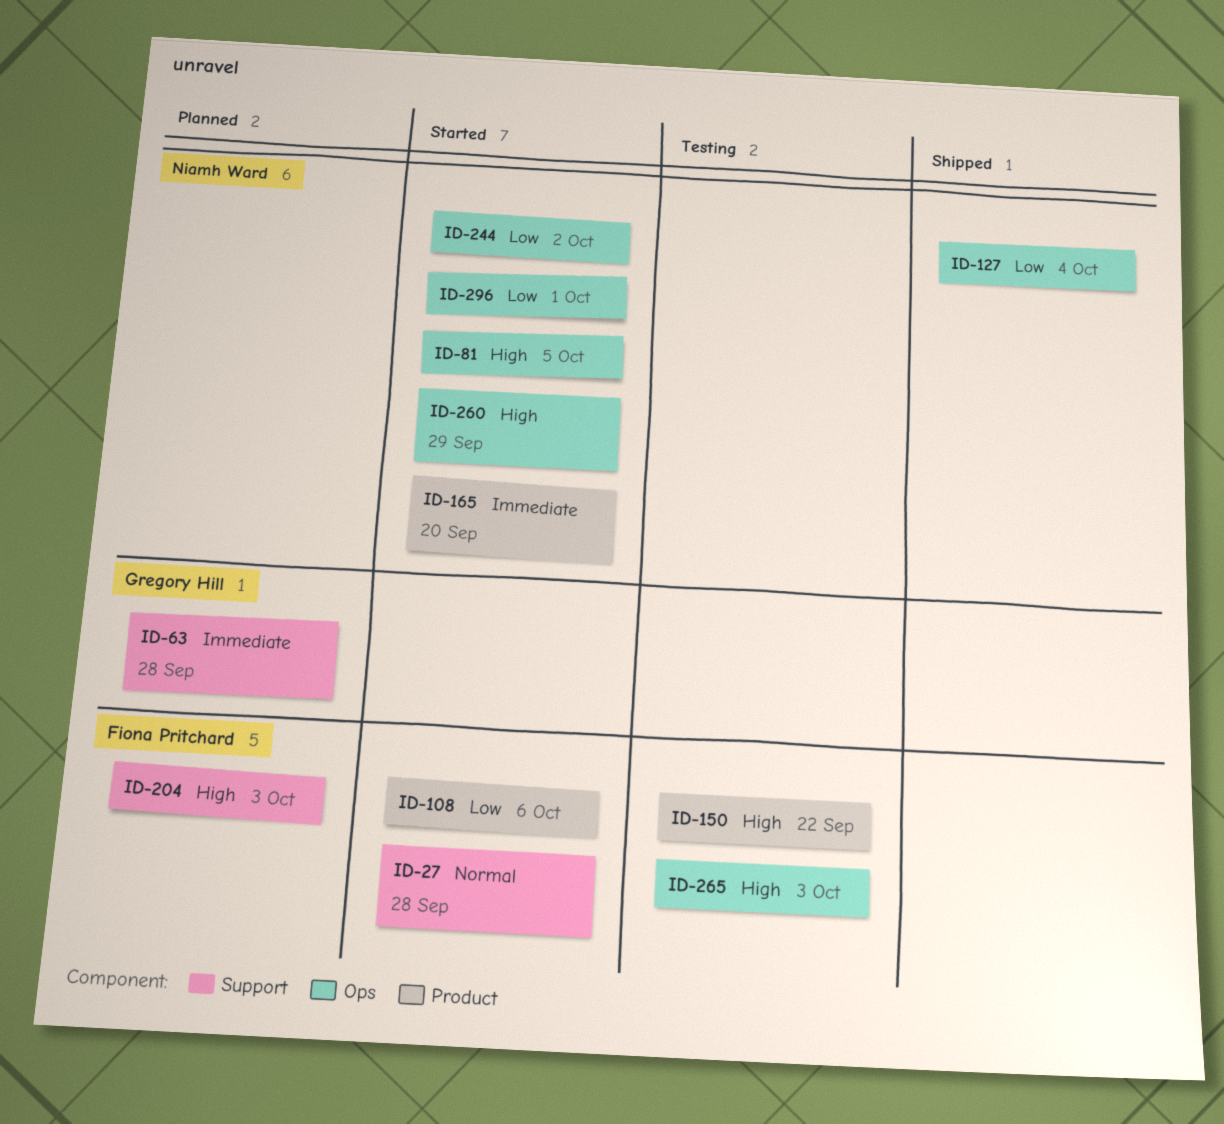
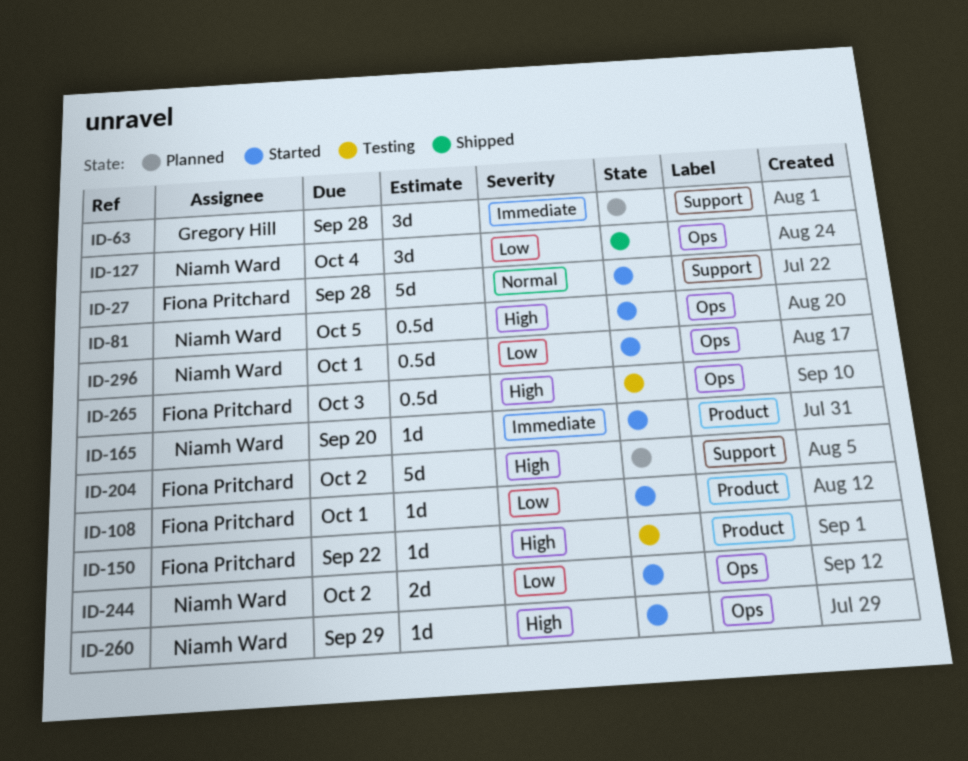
ID-108, due: Oct 6 -> Oct 1
ID-204, due: Oct 3 -> Oct 2

